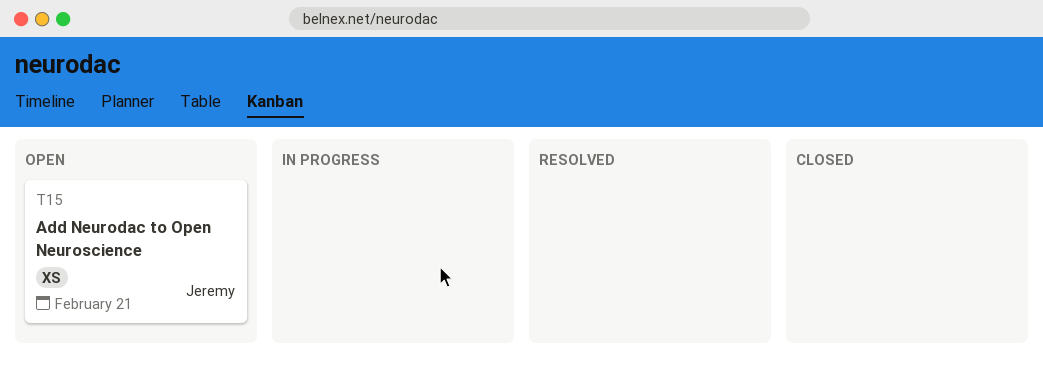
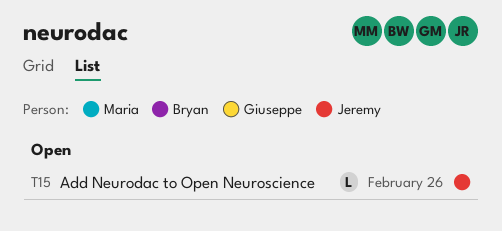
T15, estimate: XS -> L
T15, due: Feb 21 -> Feb 26

